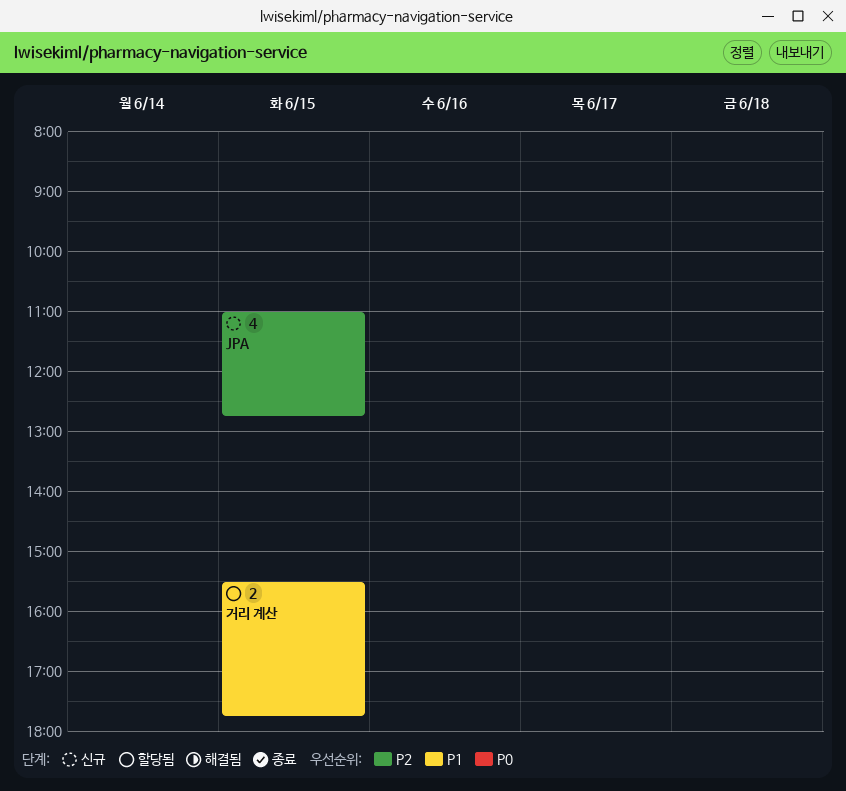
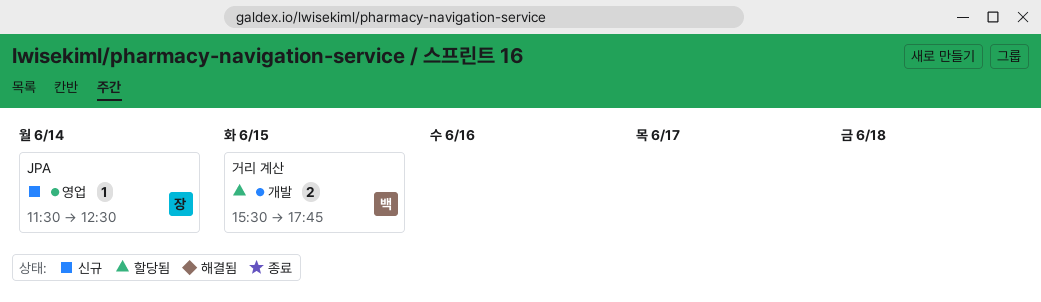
JPA, estimate: 4 -> 1
JPA, day: Jun 15 -> Jun 14
JPA, begins: 11:00 -> 11:30
JPA, ends: 12:45 -> 12:30

